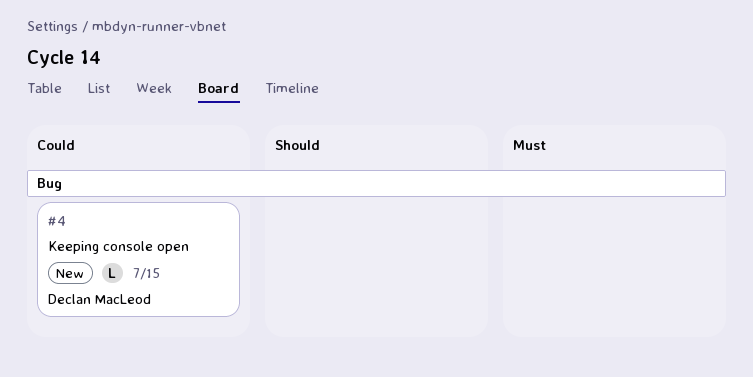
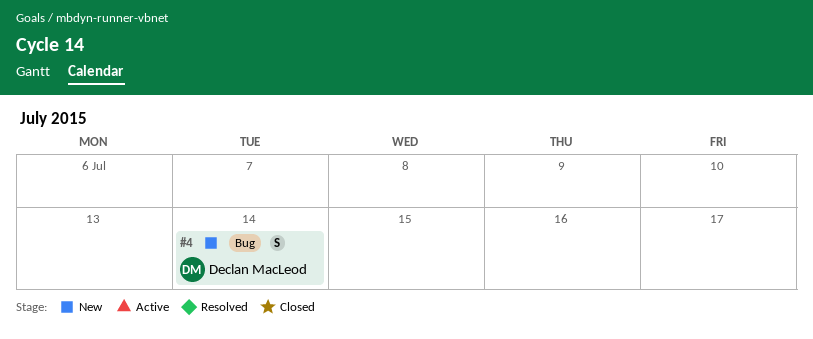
#4, estimate: L -> S
#4, due: Jul 15 -> Jul 14

